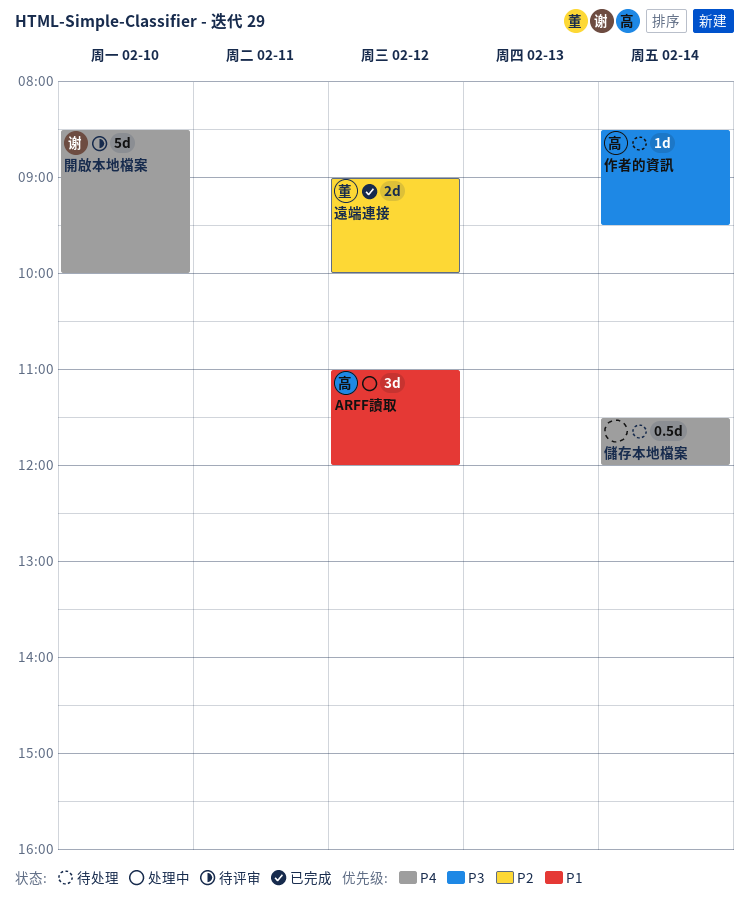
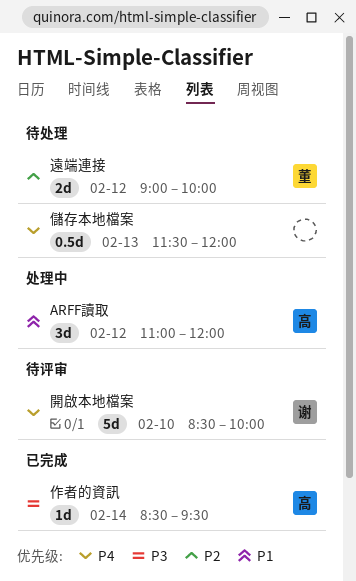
作者的資訊, status: 待处理 -> 已完成
儲存本地檔案, day: Feb 14 -> Feb 13
遠端連接, status: 已完成 -> 待处理

